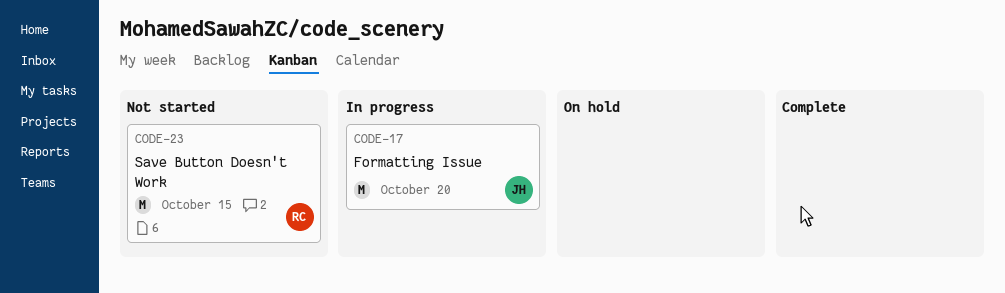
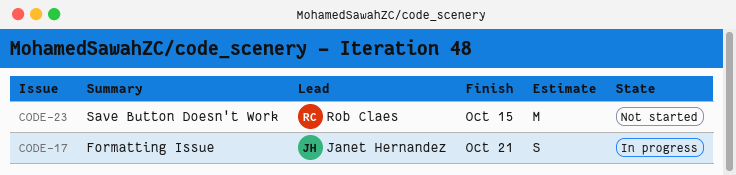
CODE-17, estimate: M -> S
CODE-17, due: Oct 20 -> Oct 21

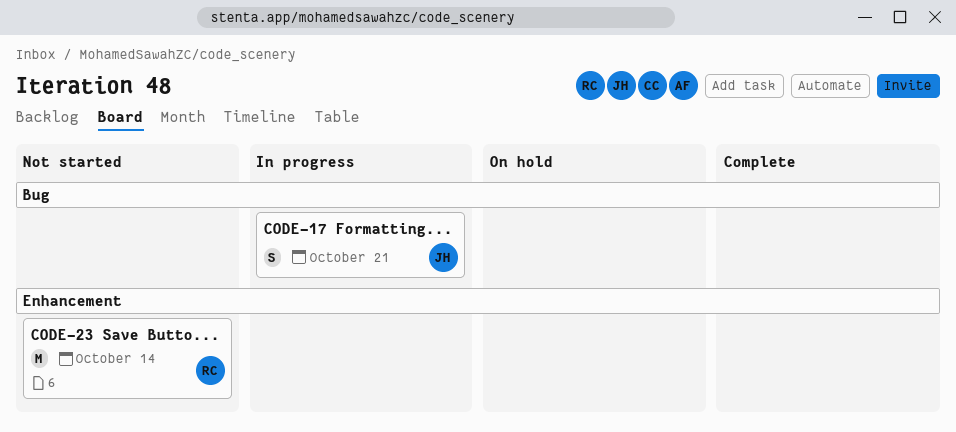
CODE-23, due: Oct 15 -> Oct 14

